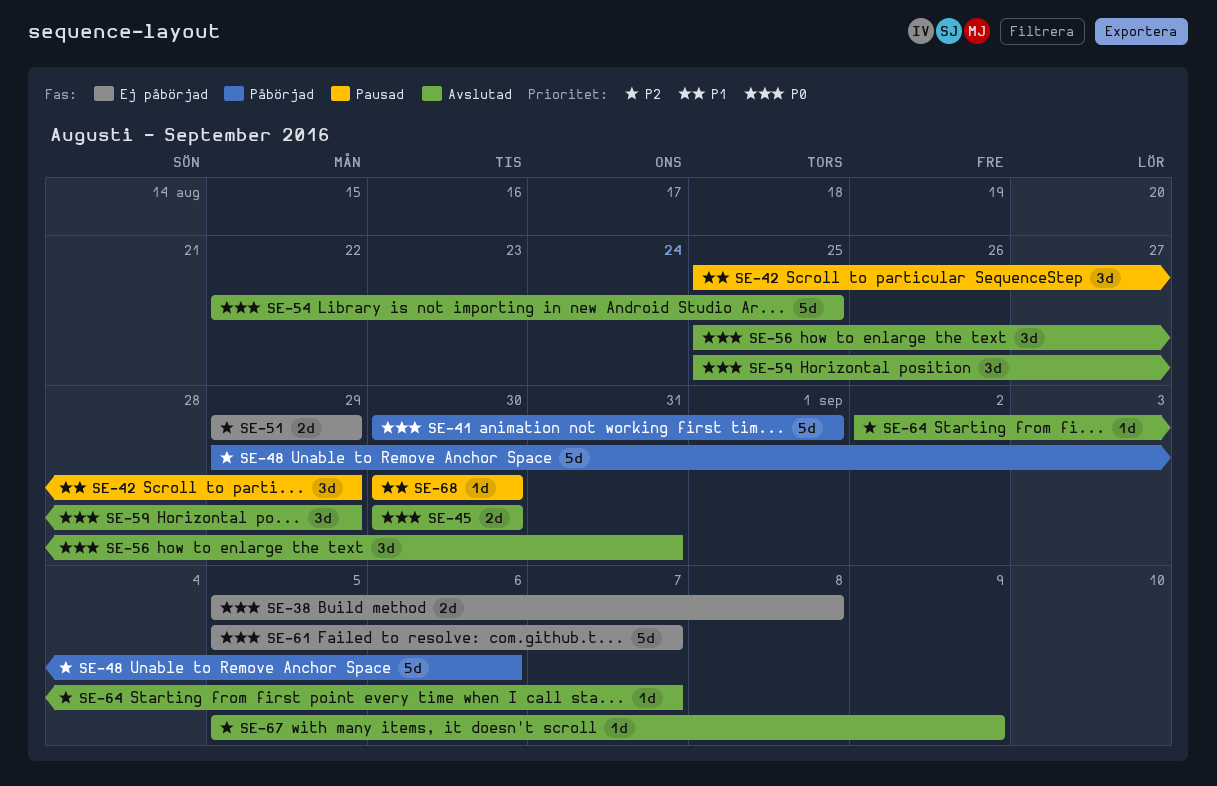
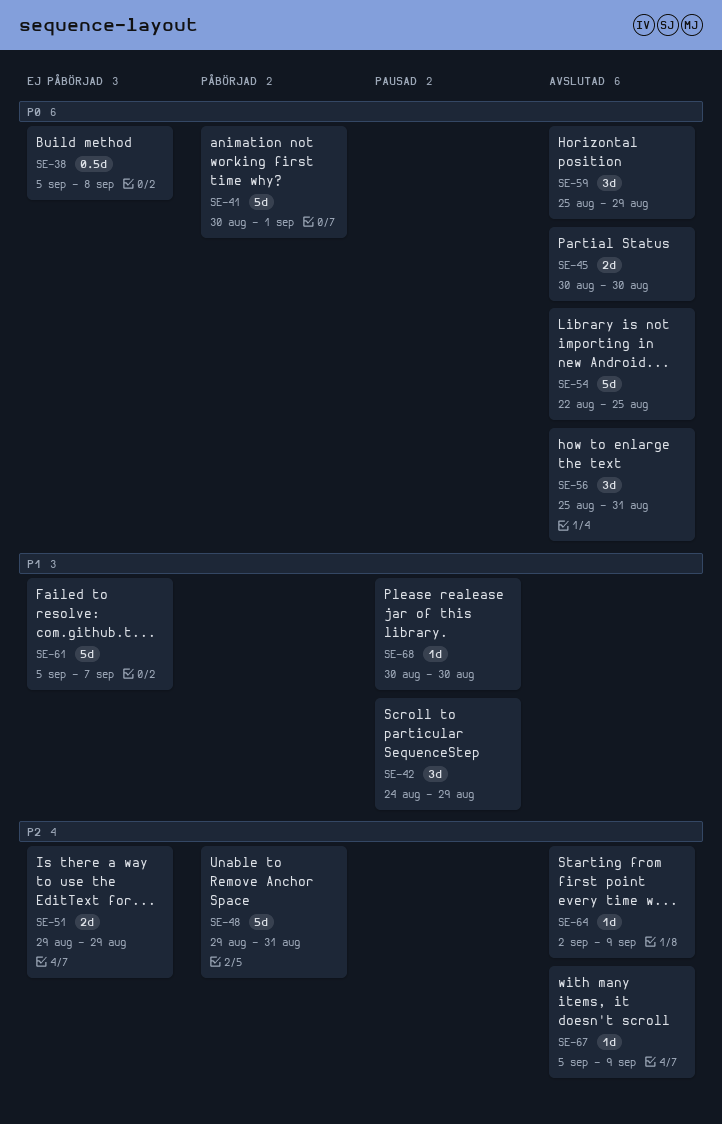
SE-38, estimate: 2d -> 0.5d
SE-42, start: Aug 25 -> Aug 24
SE-48, due: Sep 6 -> Aug 31
SE-61, priority: P0 -> P1
SE-64, due: Sep 7 -> Sep 9

